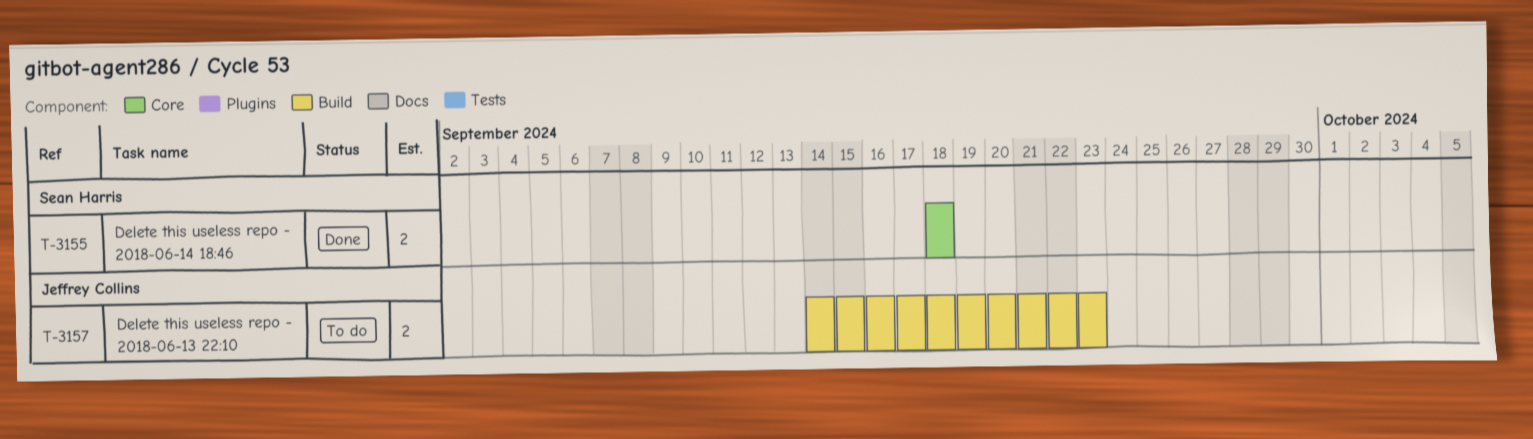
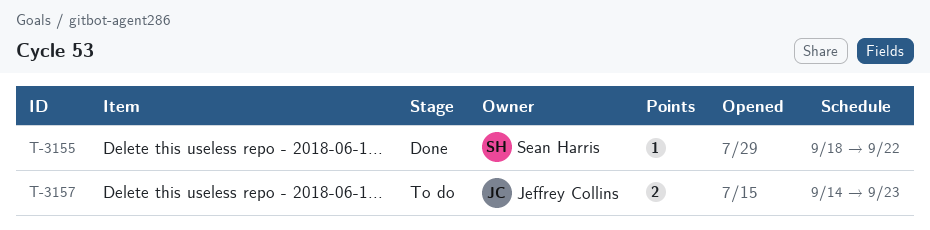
T-3155, estimate: 2 -> 1
T-3155, due: Sep 18 -> Sep 22

